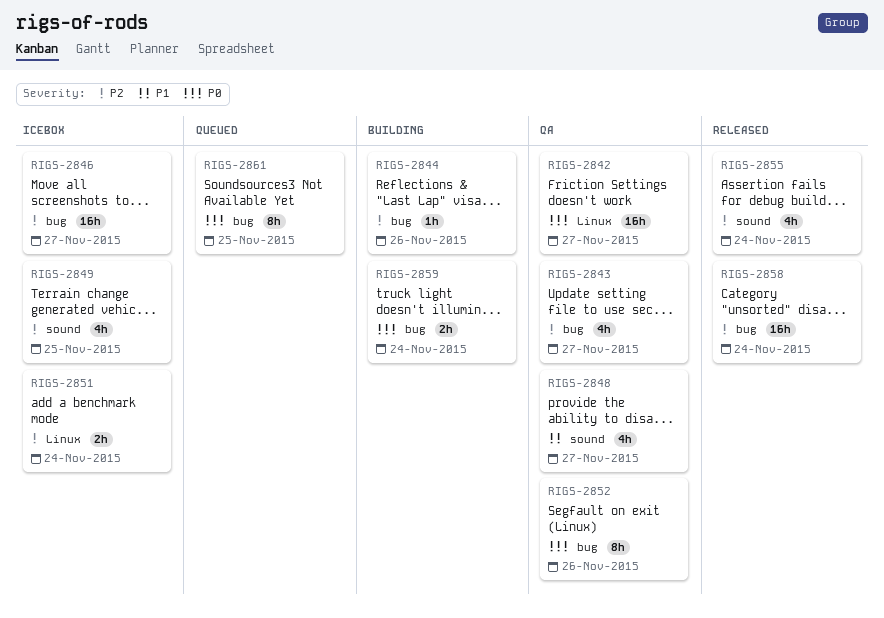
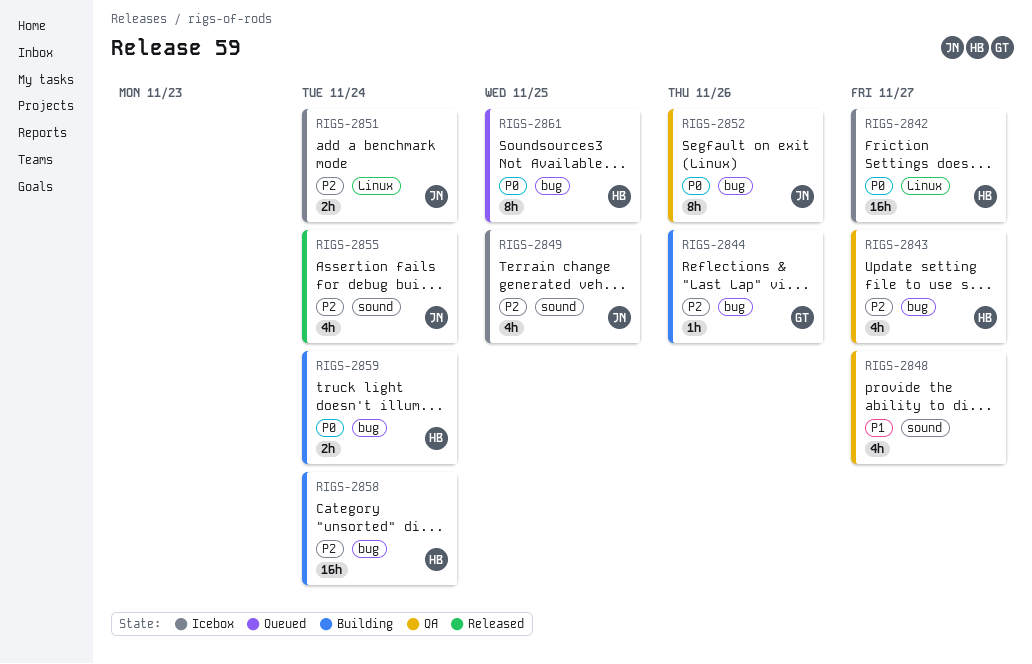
RIGS-2842, status: QA -> Icebox
RIGS-2846: present -> none
RIGS-2858, status: Released -> Building

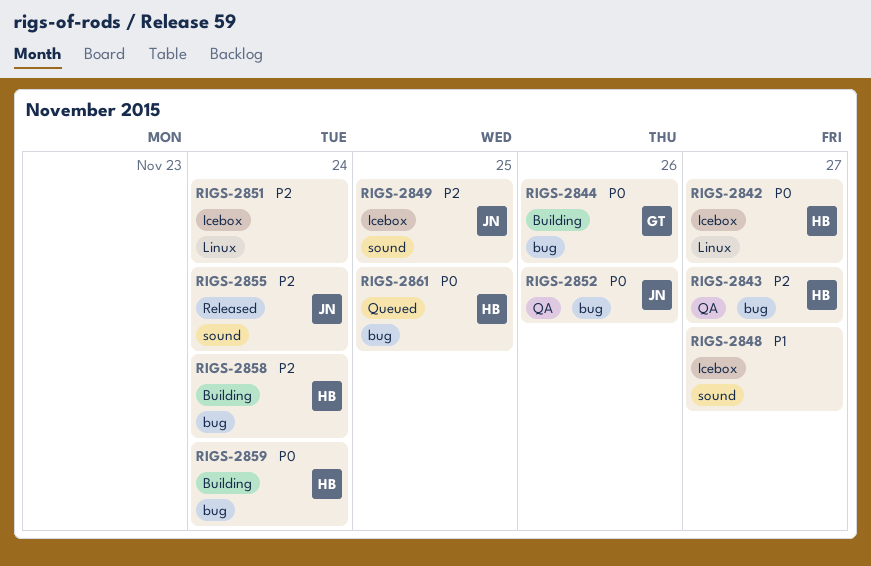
RIGS-2844, priority: P2 -> P0
RIGS-2848, status: QA -> Icebox
RIGS-2851, owner: JN -> none

